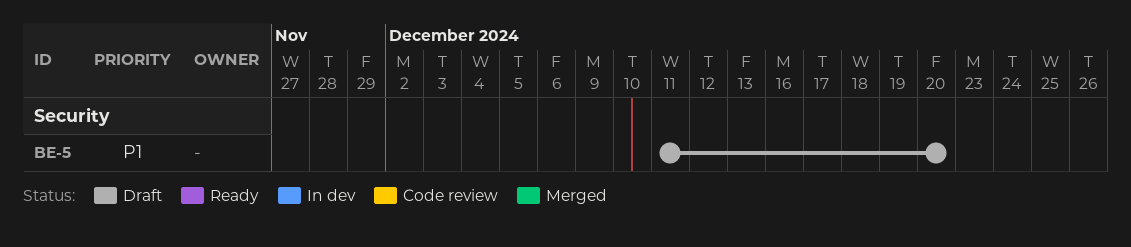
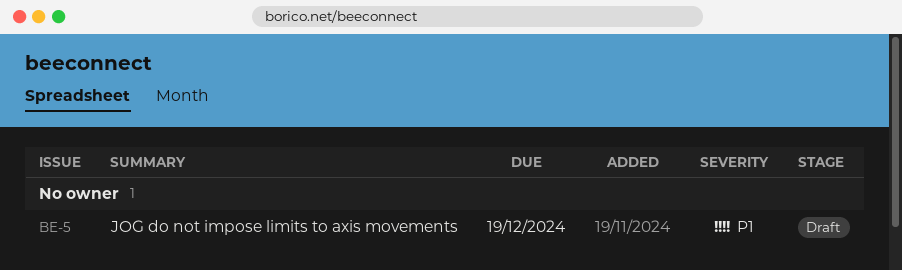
BE-5, due: Dec 20 -> Dec 19

